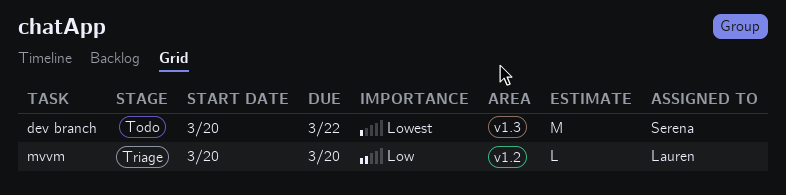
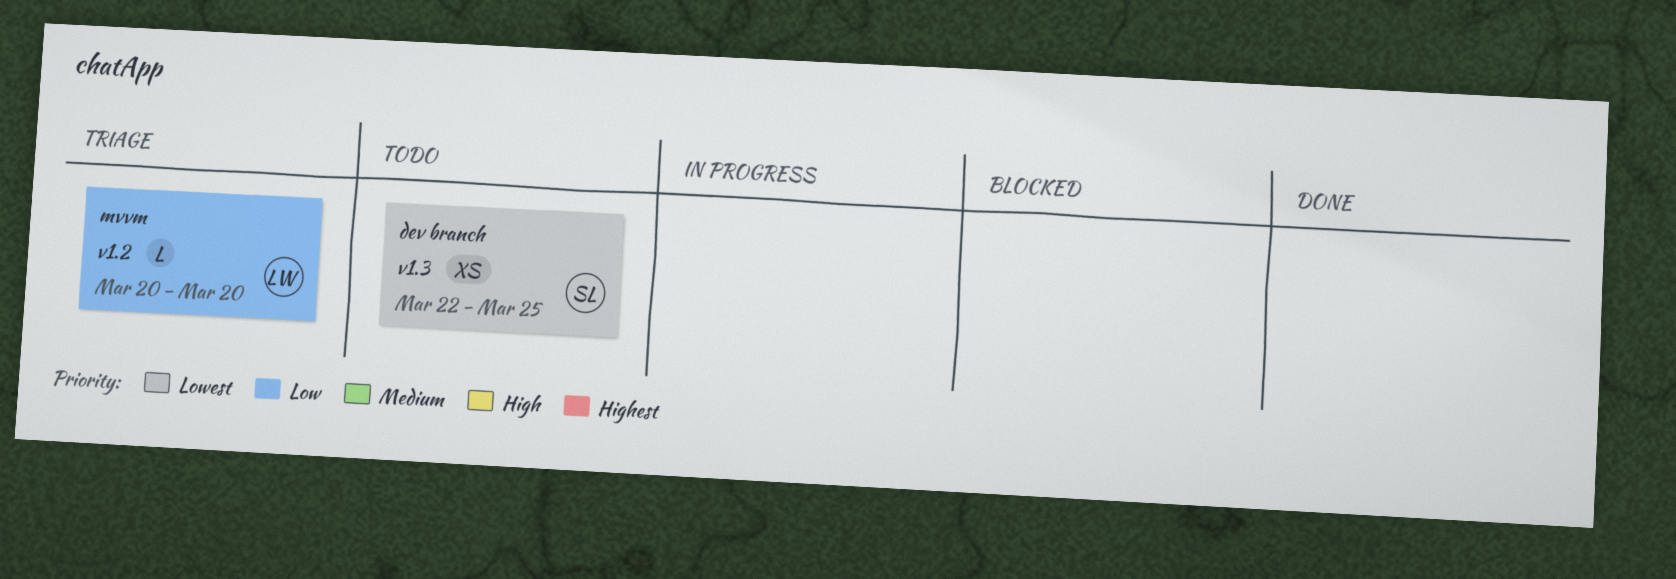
dev branch, estimate: M -> XS
dev branch, start: Mar 20 -> Mar 22
dev branch, due: Mar 22 -> Mar 25

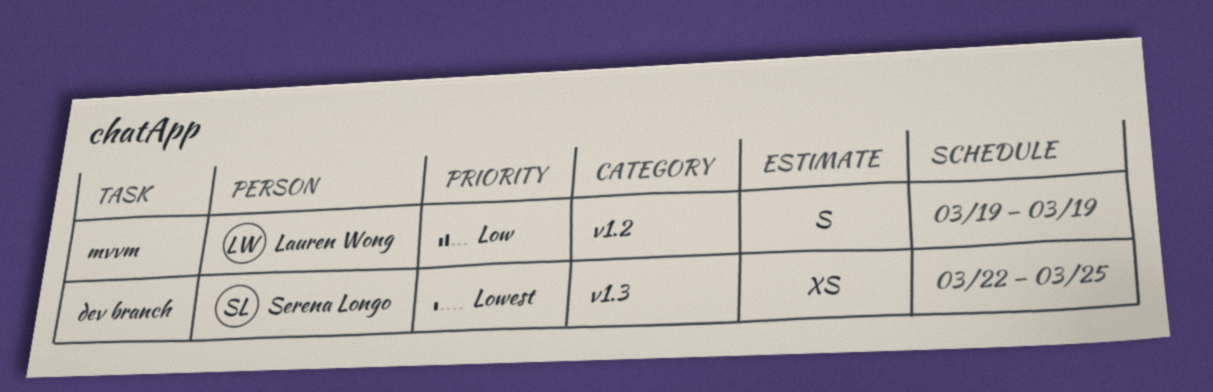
mvvm, estimate: L -> S
mvvm, start: Mar 20 -> Mar 19
mvvm, due: Mar 20 -> Mar 19

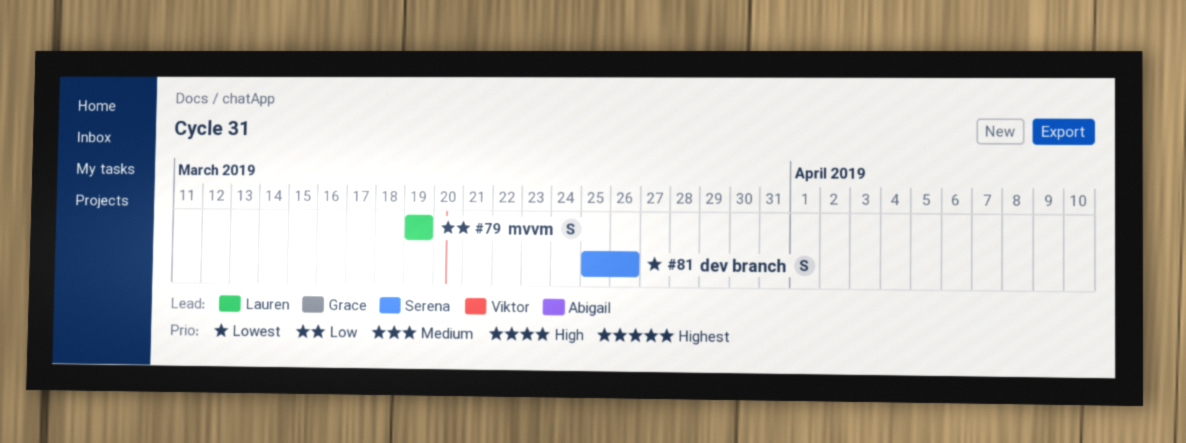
dev branch, estimate: XS -> S
dev branch, start: Mar 22 -> Mar 25
dev branch, due: Mar 25 -> Mar 26

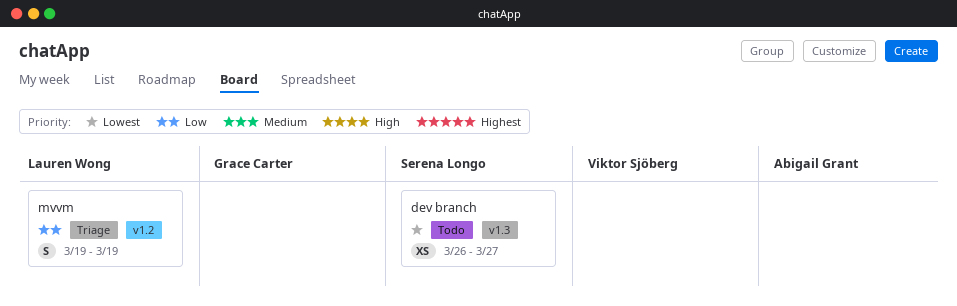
dev branch, estimate: S -> XS
dev branch, start: Mar 25 -> Mar 26
dev branch, due: Mar 26 -> Mar 27

